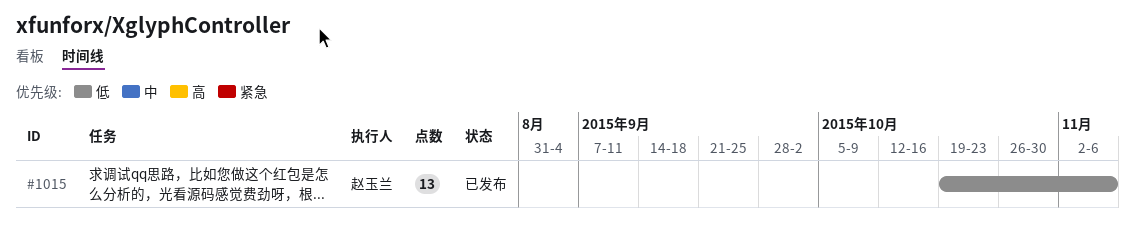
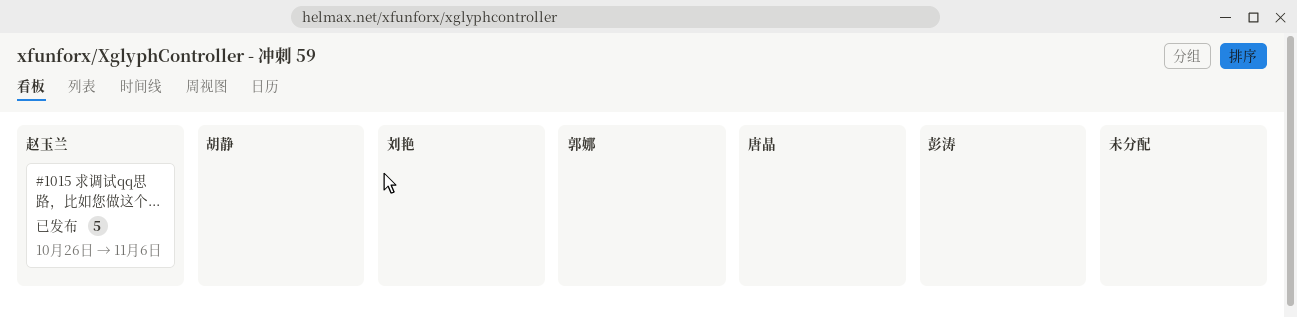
#1015, estimate: 13 -> 5
#1015, start: Oct 19 -> Oct 26

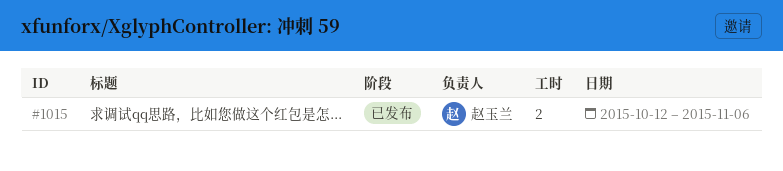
#1015, estimate: 5 -> 2
#1015, start: Oct 26 -> Oct 12

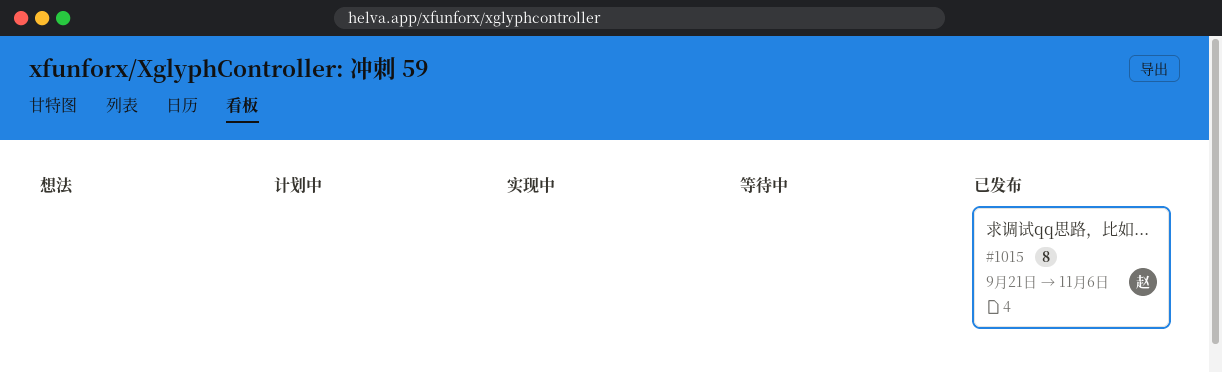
#1015, estimate: 2 -> 8
#1015, start: Oct 12 -> Sep 21

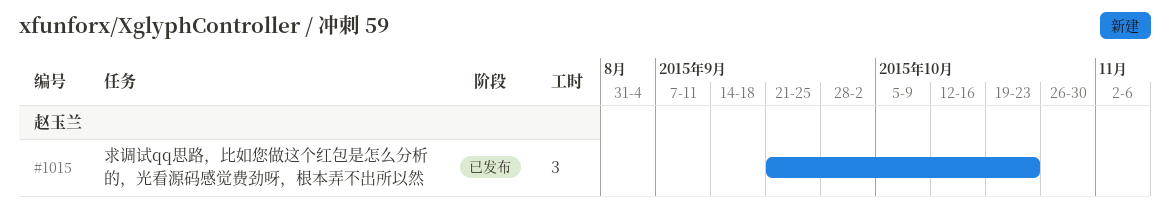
#1015, estimate: 8 -> 3
#1015, due: Nov 6 -> Oct 23

